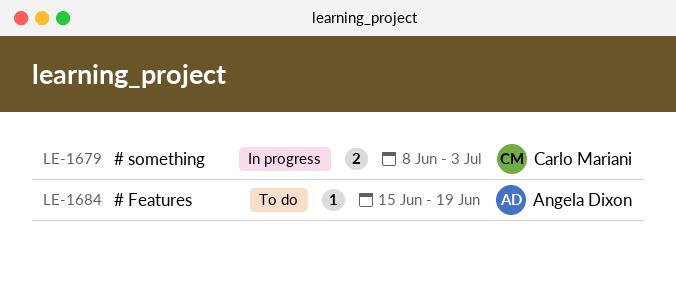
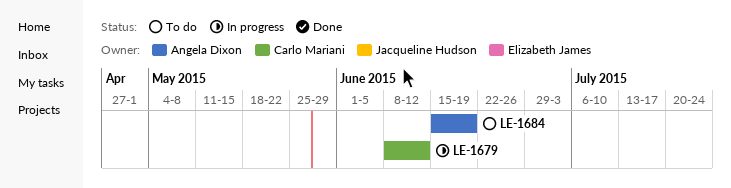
LE-1679, due: Jul 3 -> Jun 12

